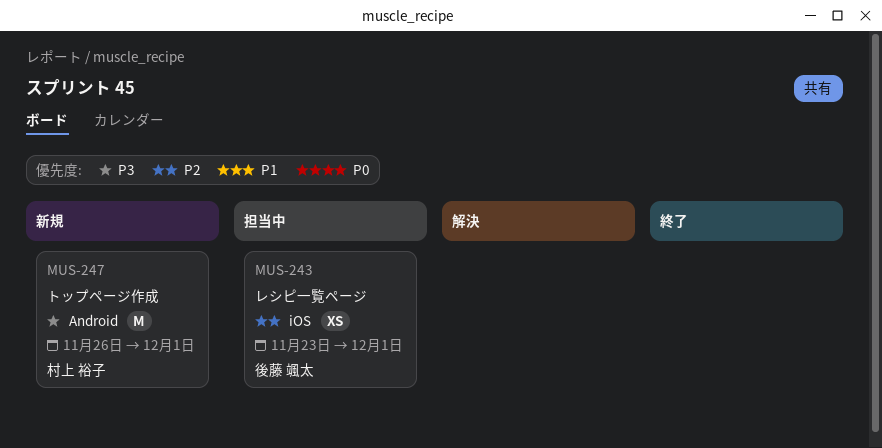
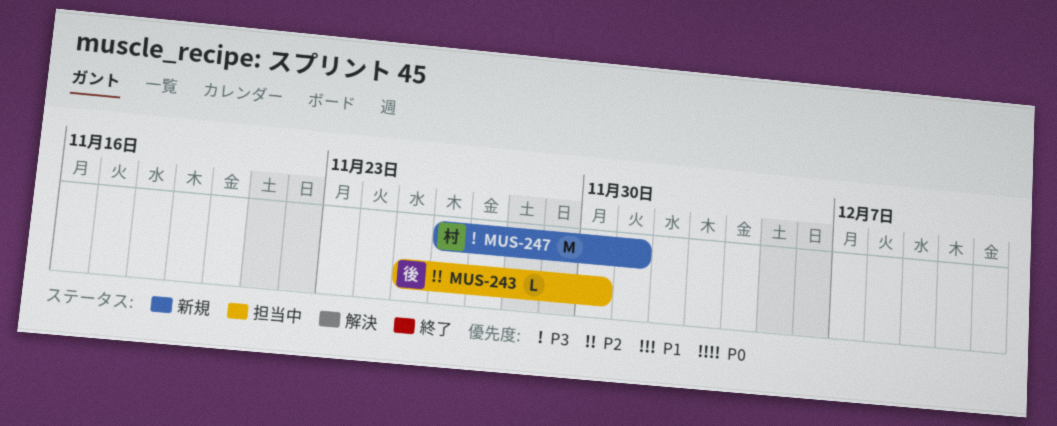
MUS-243, estimate: XS -> L
MUS-243, start: Nov 23 -> Nov 25
MUS-243, due: Dec 1 -> Nov 30

